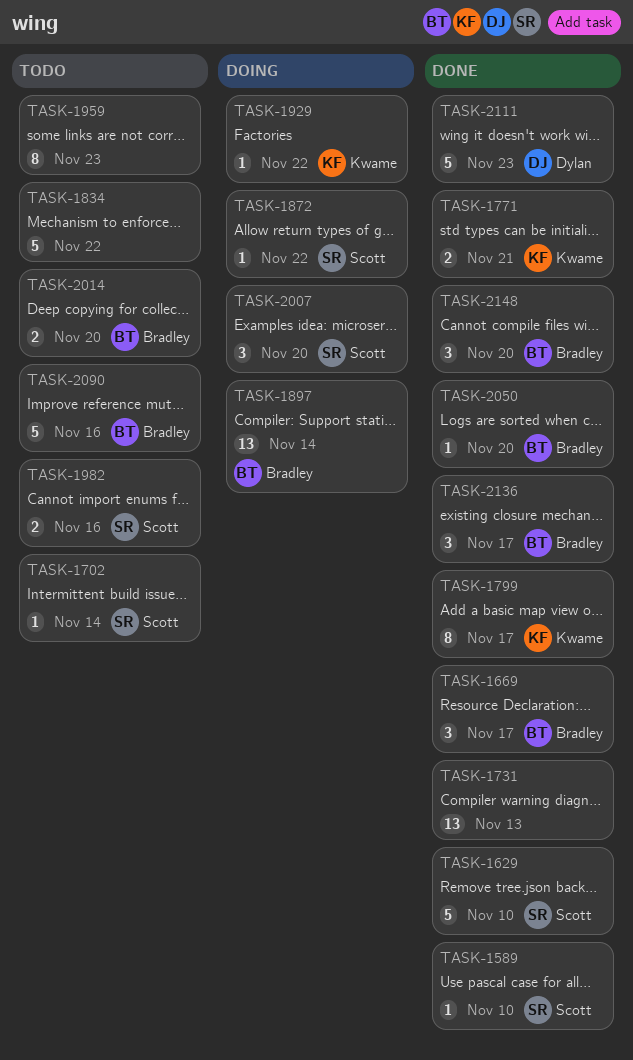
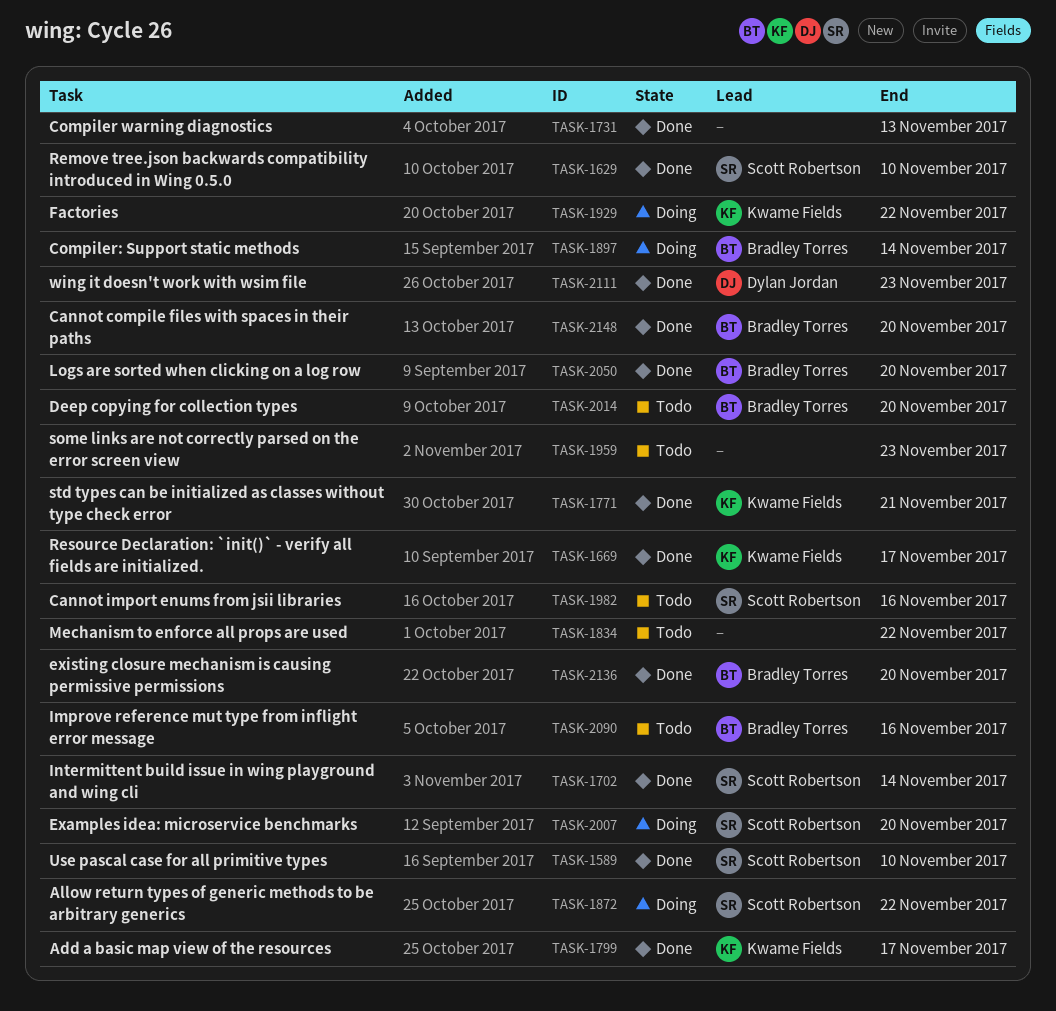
TASK-1669, owner: Bradley Torres -> Kwame Fields
TASK-1702, status: Todo -> Done
TASK-2136, due: Nov 17 -> Nov 20

